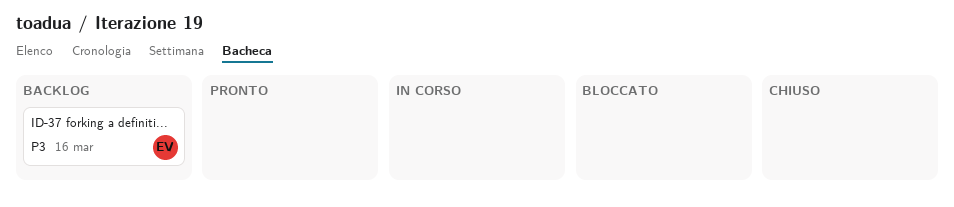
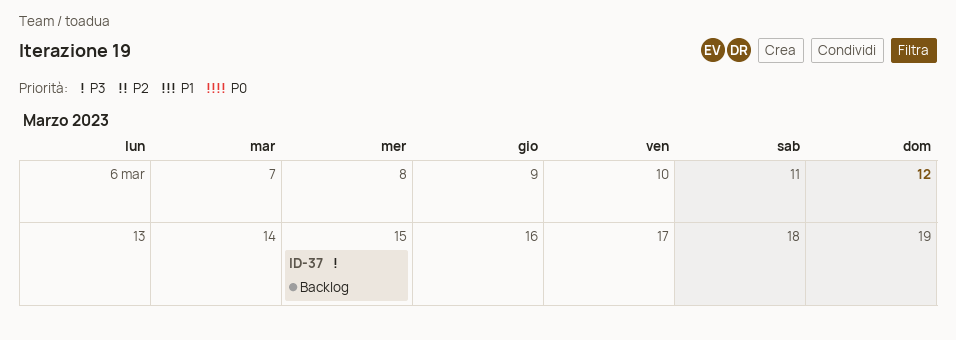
ID-37, due: Mar 16 -> Mar 15

